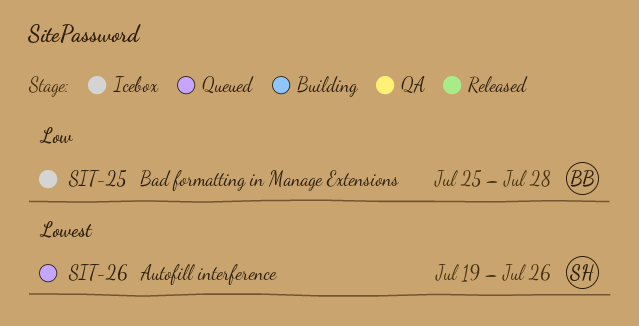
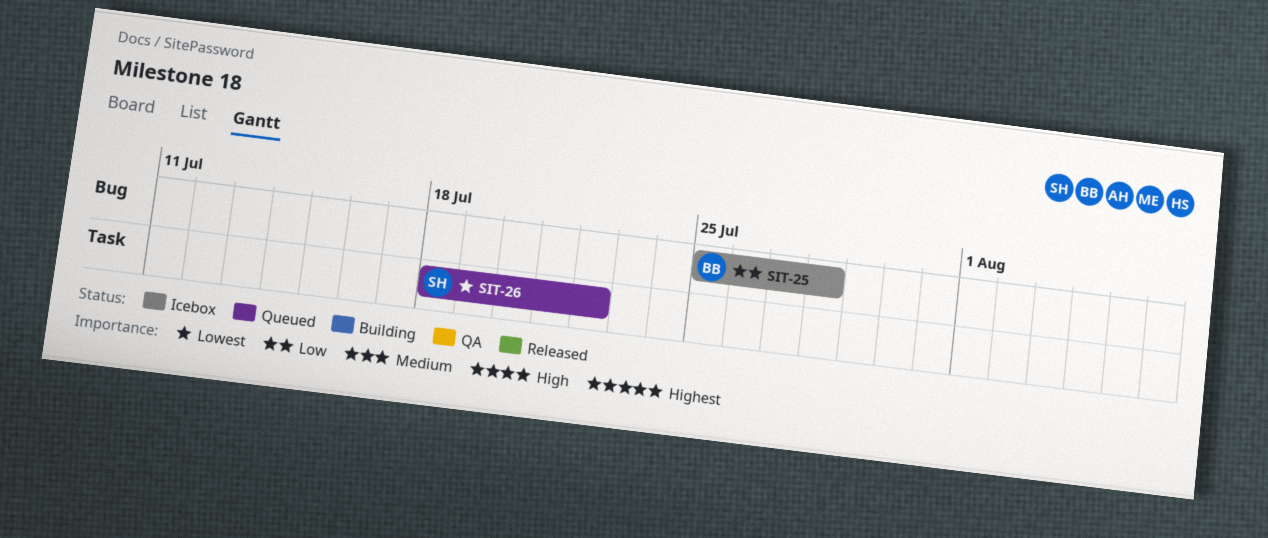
SIT-26, start: Jul 19 -> Jul 18
SIT-26, due: Jul 26 -> Jul 22

